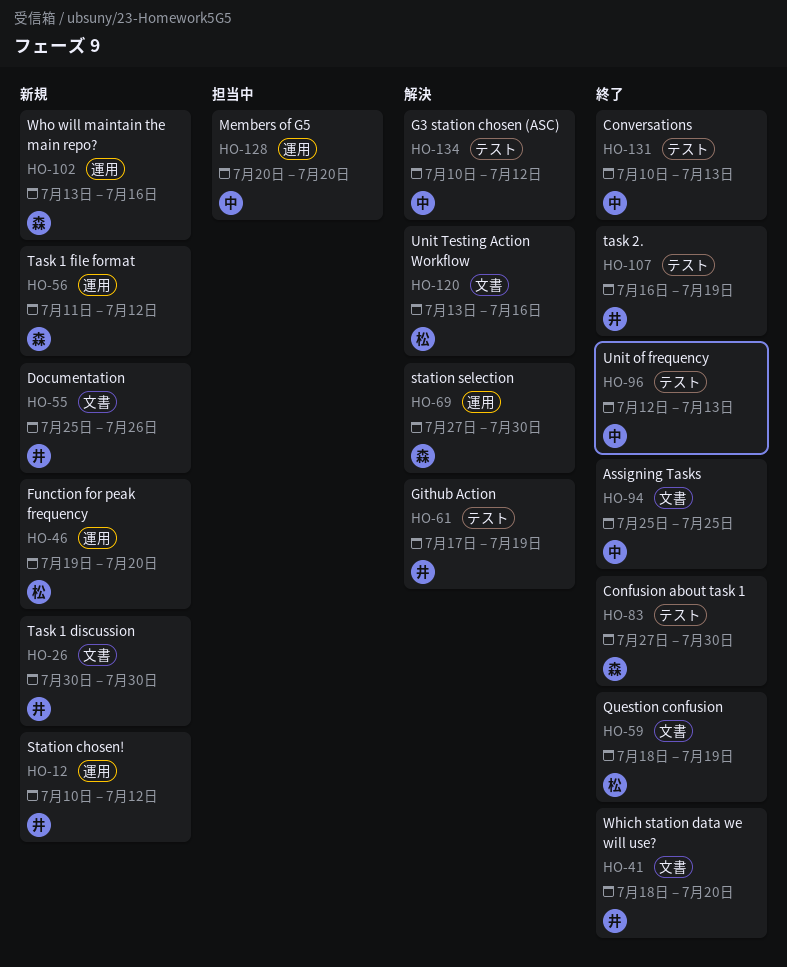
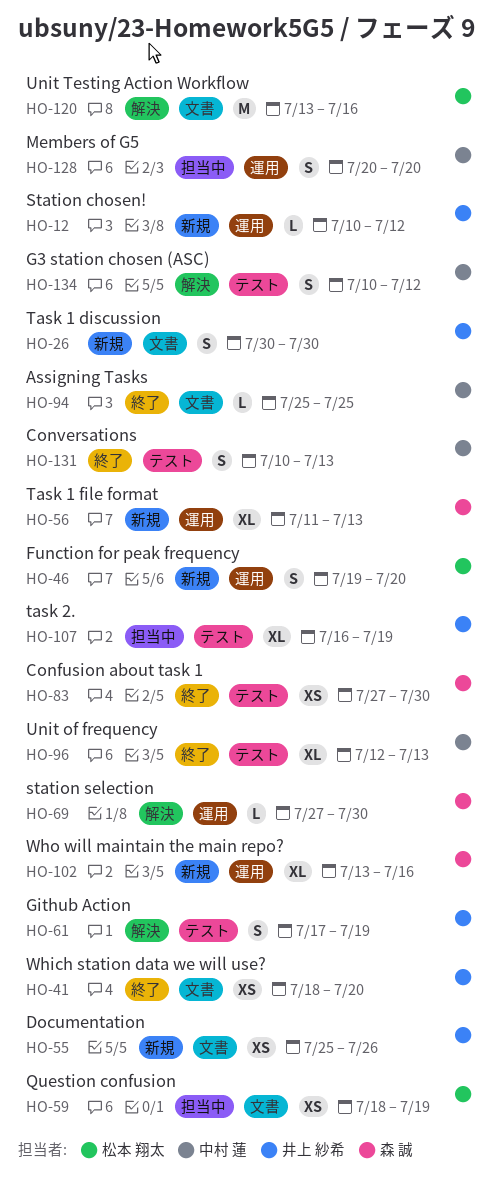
HO-56, due: Jul 12 -> Jul 13
HO-59, status: 終了 -> 担当中
HO-107, status: 終了 -> 担当中

